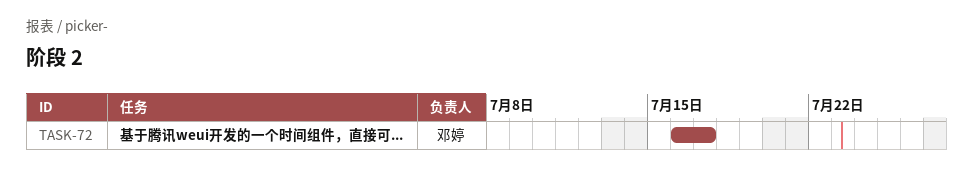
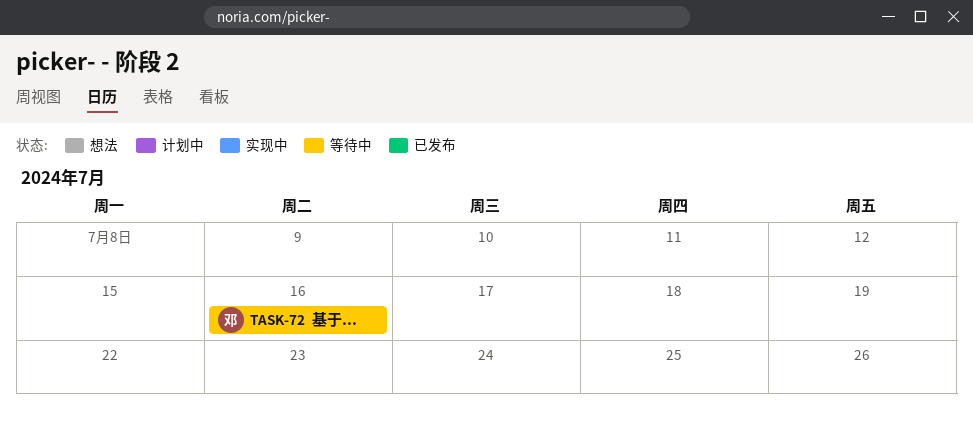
TASK-72, due: Jul 17 -> Jul 16

